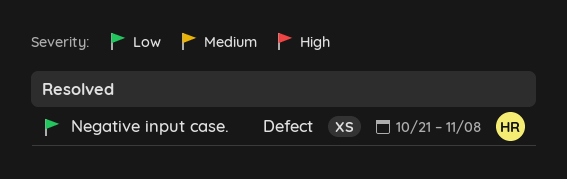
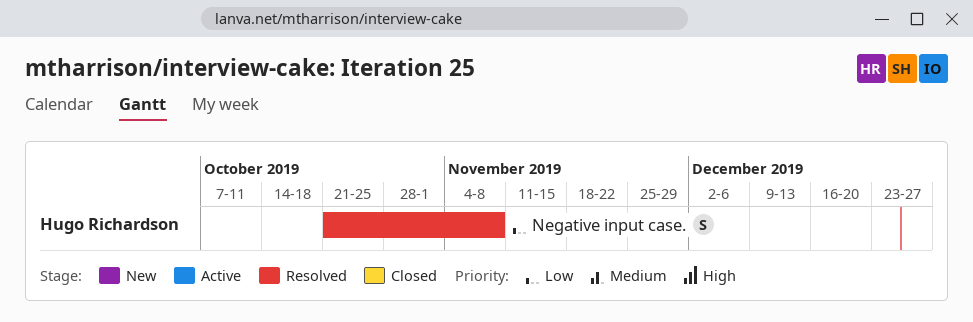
Negative input case., estimate: XS -> S

